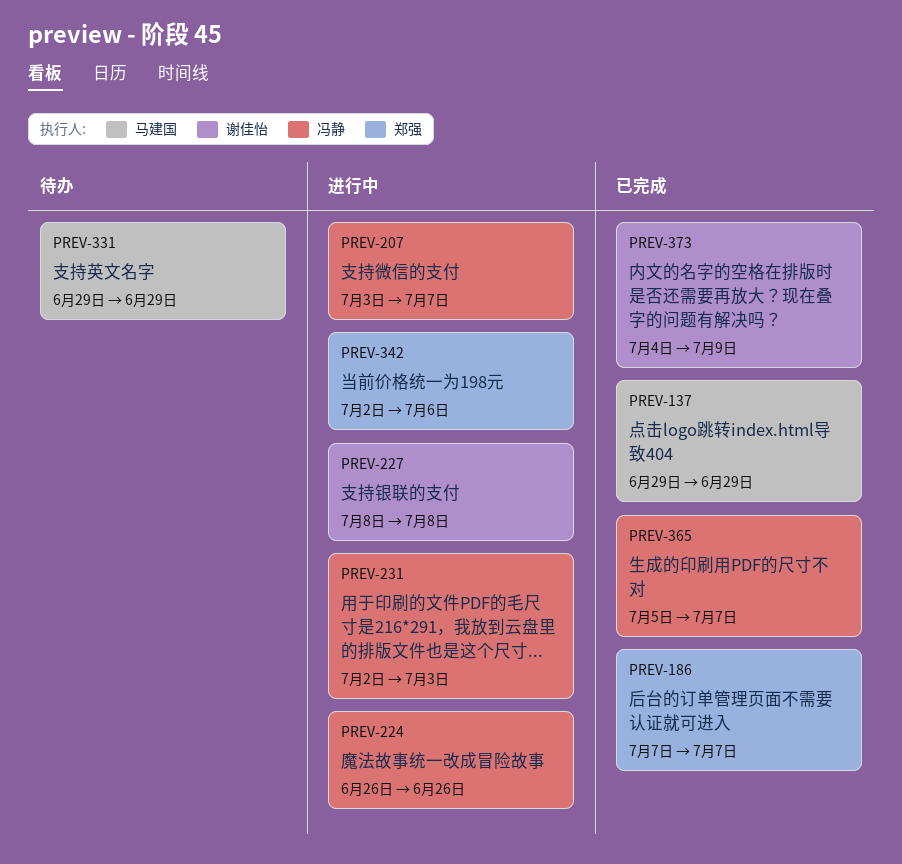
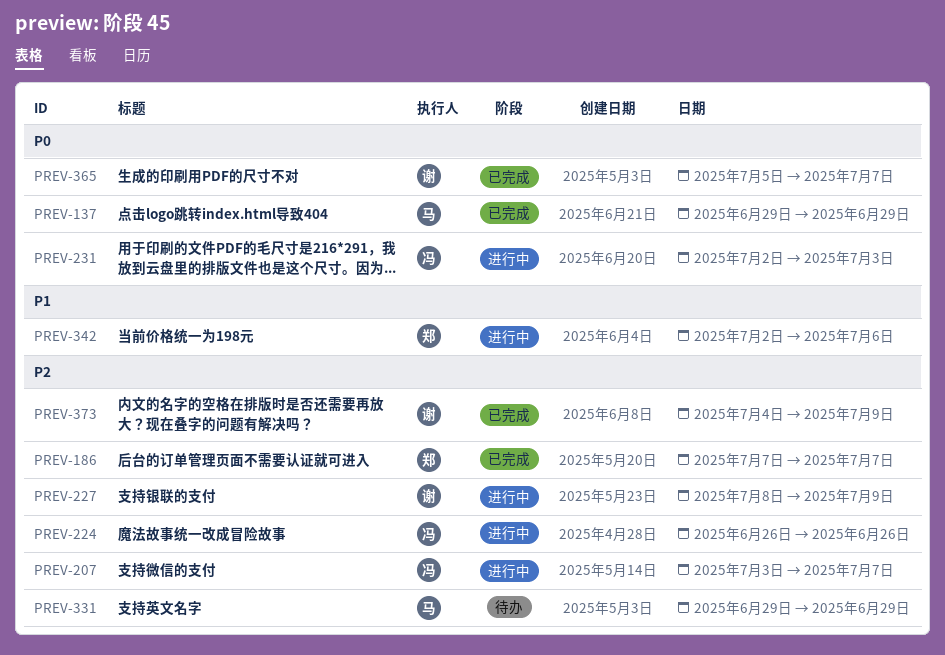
PREV-227, due: Jul 8 -> Jul 9
PREV-365, owner: 冯静 -> 谢佳怡

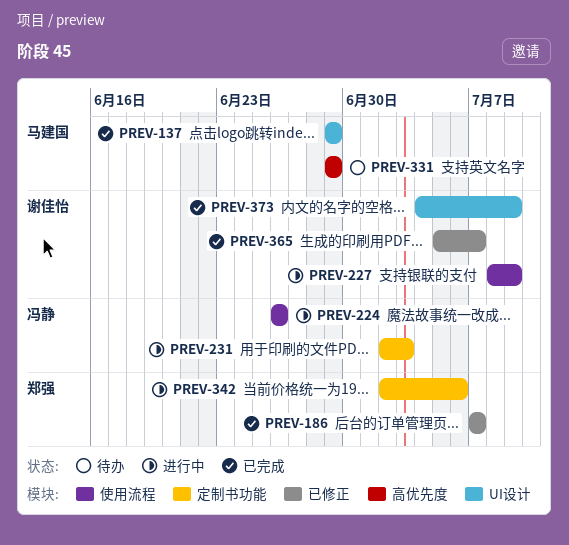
PREV-207: present -> none

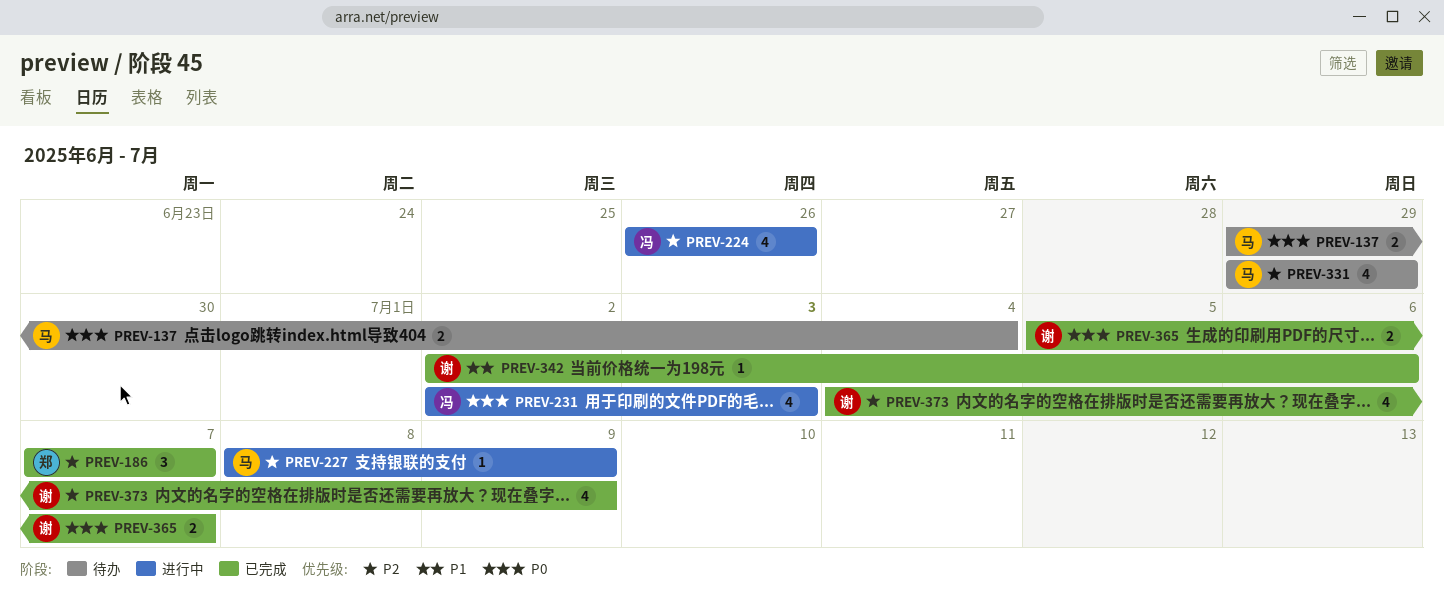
PREV-137, status: 已完成 -> 待办
PREV-137, due: Jun 29 -> Jul 4
PREV-227, owner: 谢佳怡 -> 马建国
PREV-342, status: 进行中 -> 已完成
PREV-342, owner: 郑强 -> 谢佳怡

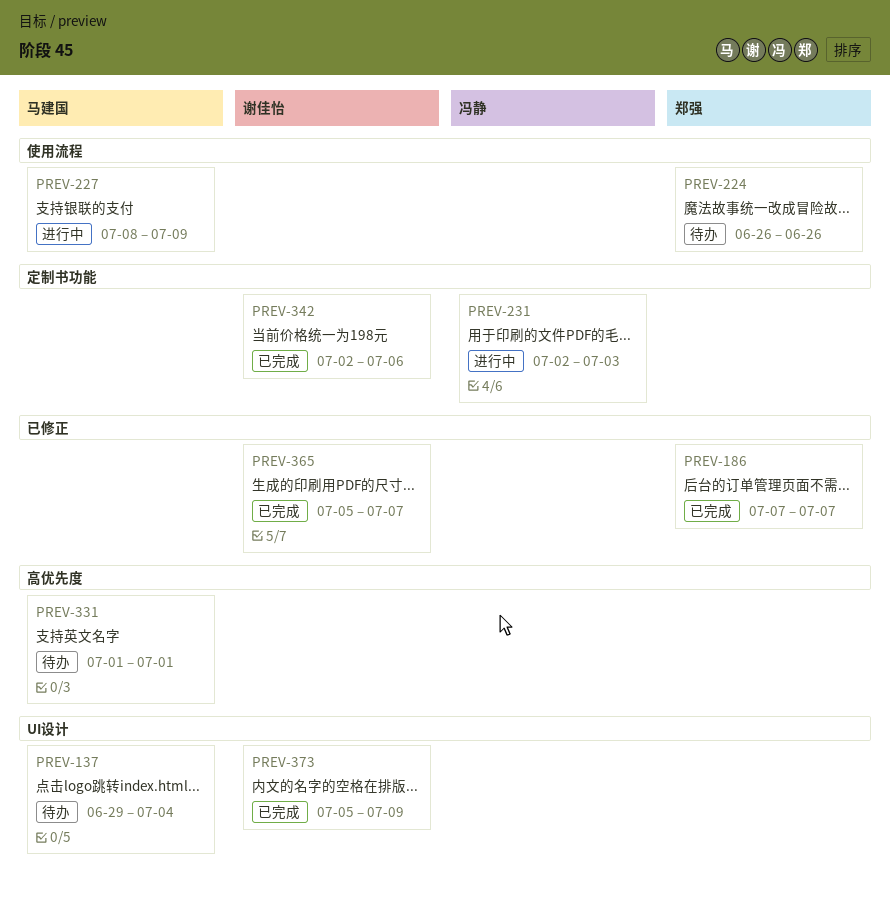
PREV-224, status: 进行中 -> 待办
PREV-224, owner: 冯静 -> 郑强
PREV-331, start: Jun 29 -> Jul 1
PREV-331, due: Jun 29 -> Jul 1
PREV-373, start: Jul 4 -> Jul 5

